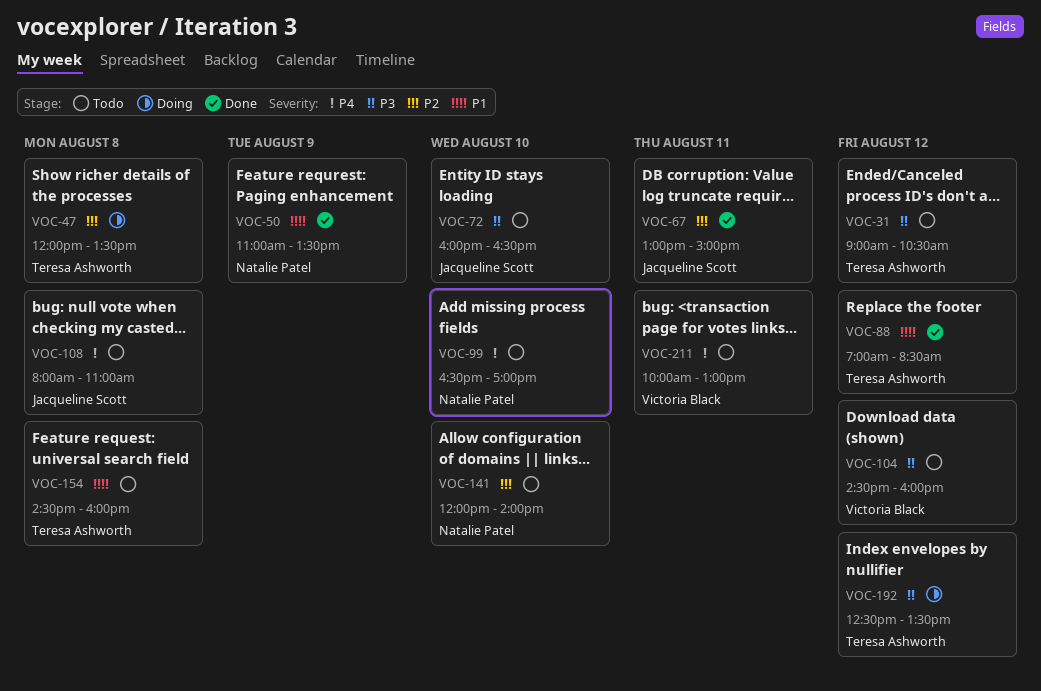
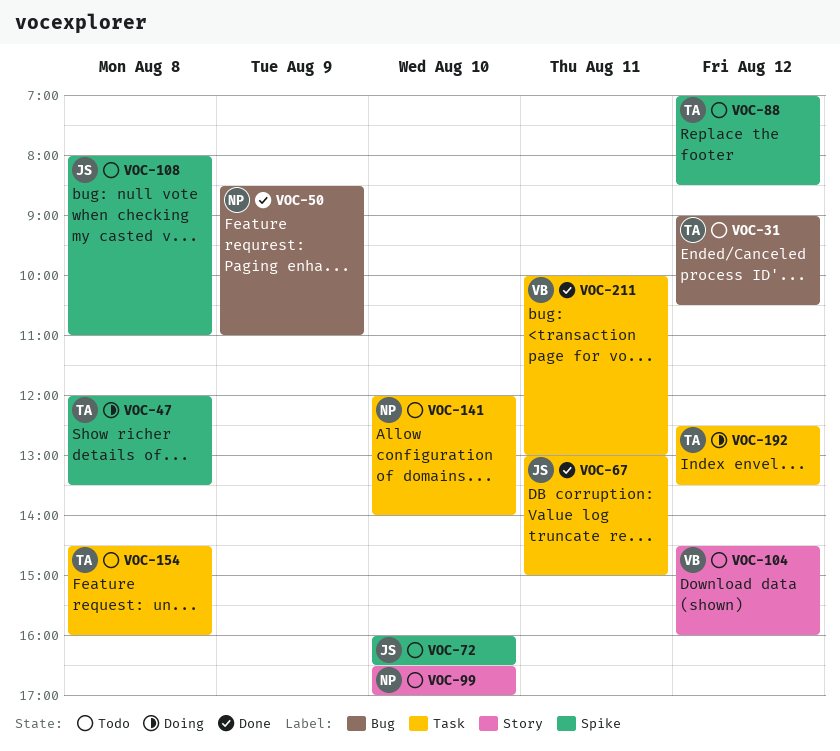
VOC-50, begins: 11:00 -> 08:30
VOC-50, ends: 13:30 -> 11:00
VOC-88, status: Done -> Todo
VOC-211, status: Todo -> Done

